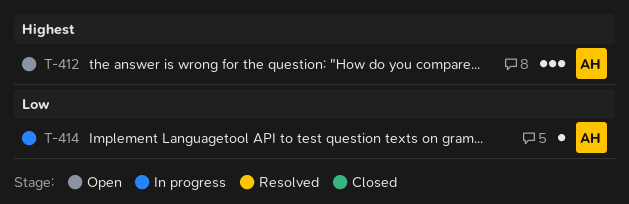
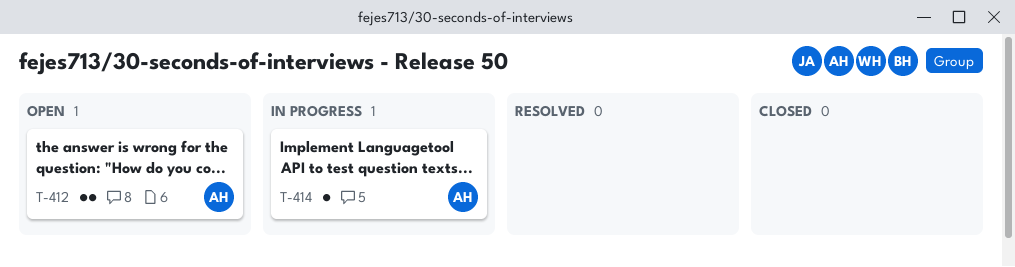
T-412, estimate: 3 -> 2

